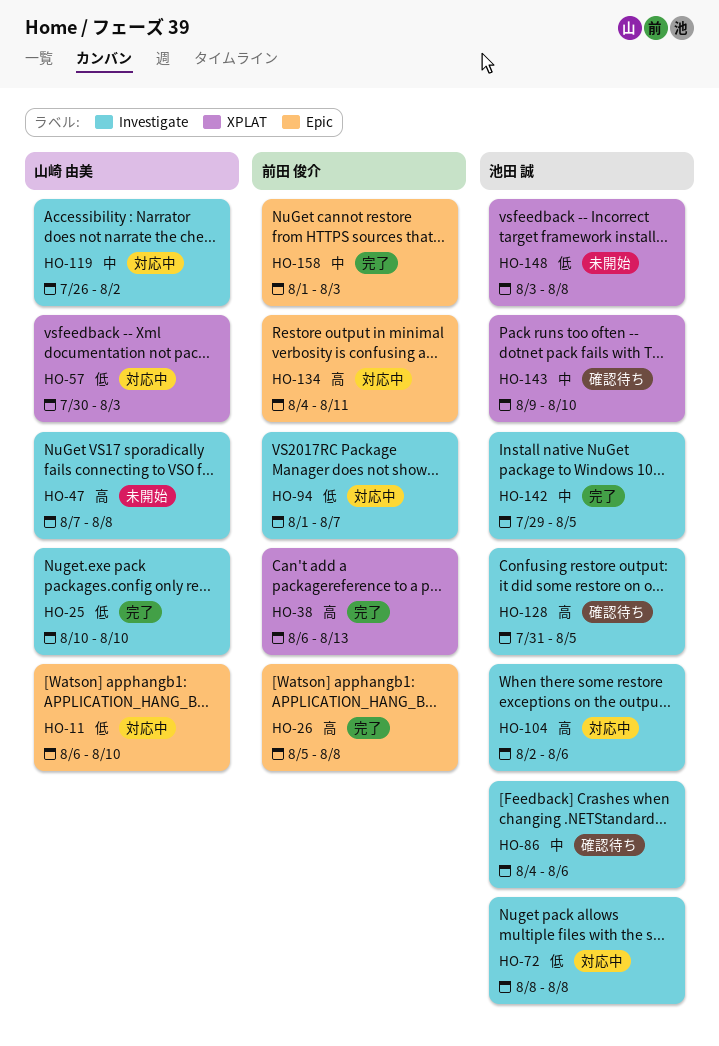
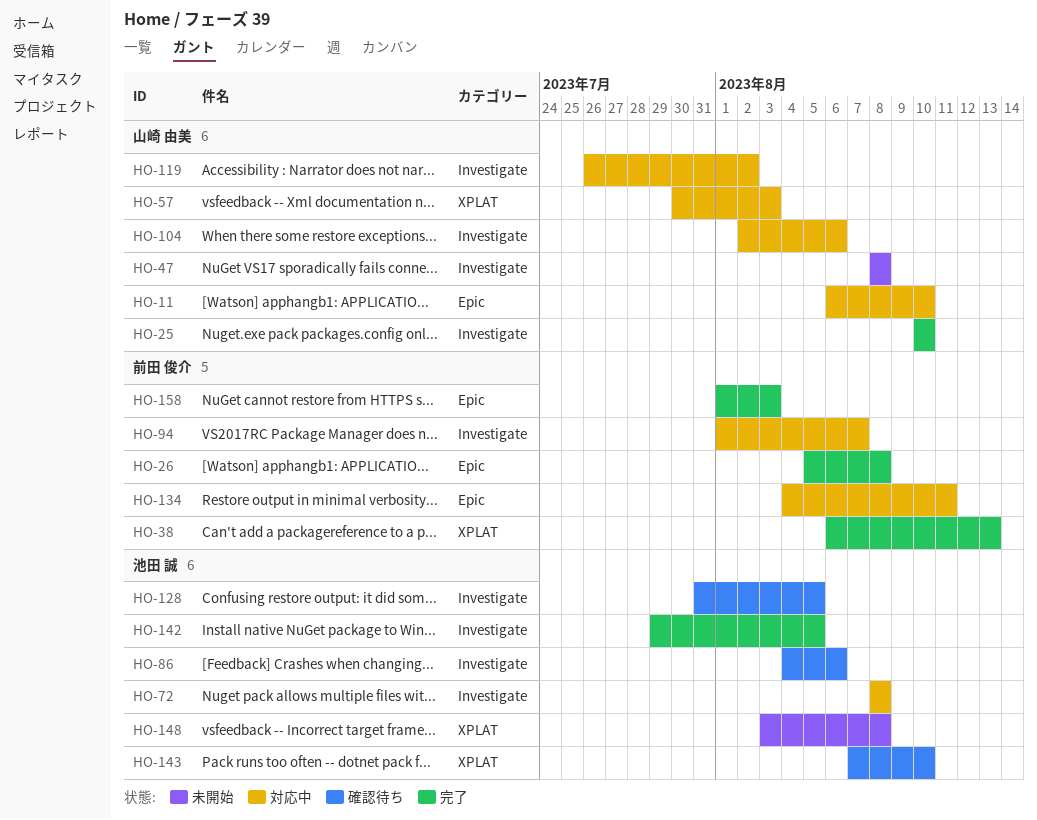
HO-47, start: Aug 7 -> Aug 8
HO-104, owner: 池田 誠 -> 山崎 由美
HO-143, start: Aug 9 -> Aug 7

